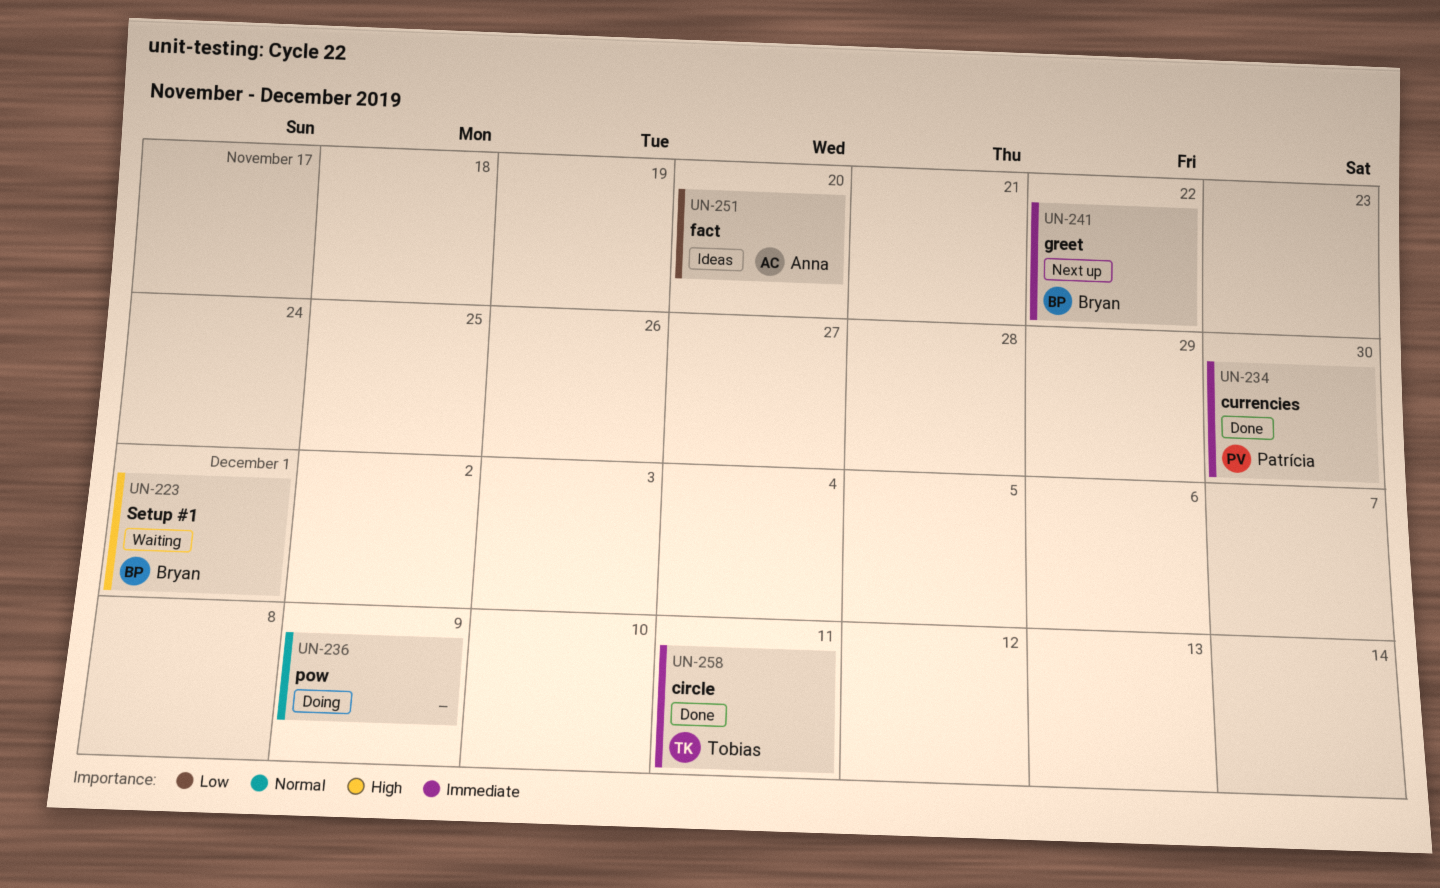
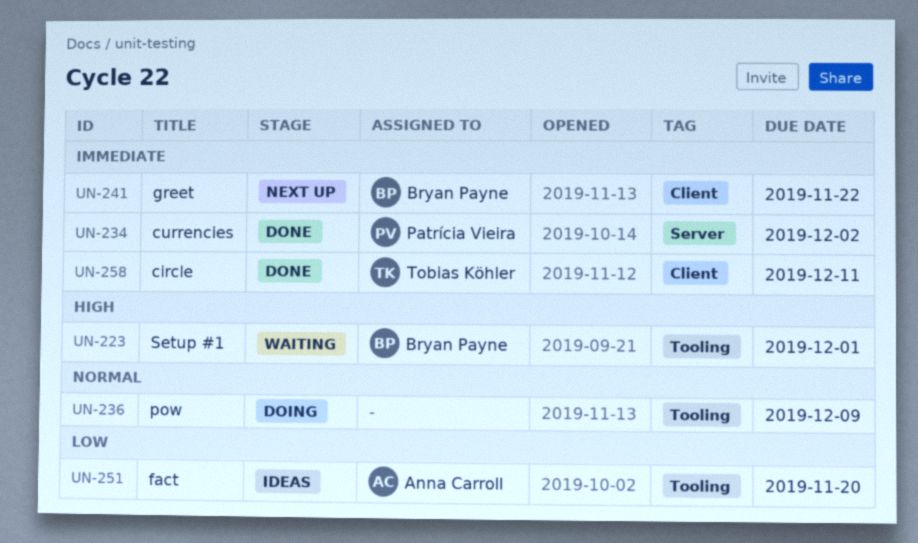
UN-234, due: Nov 30 -> Dec 2

